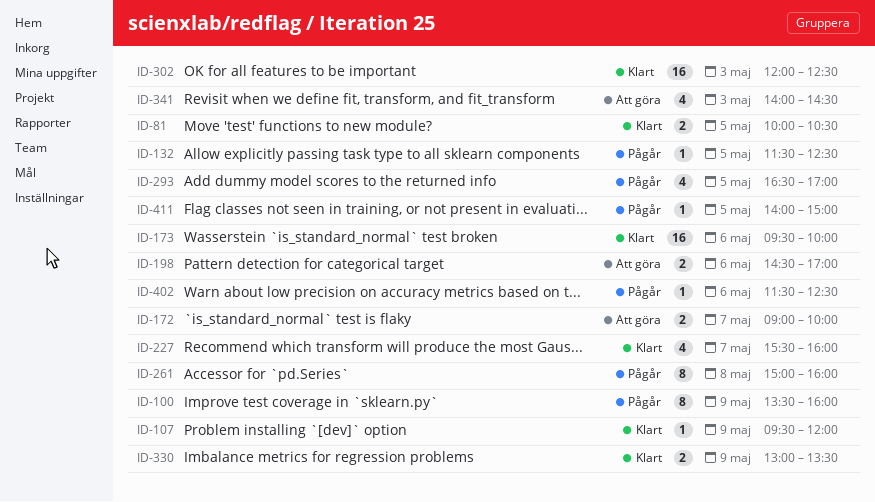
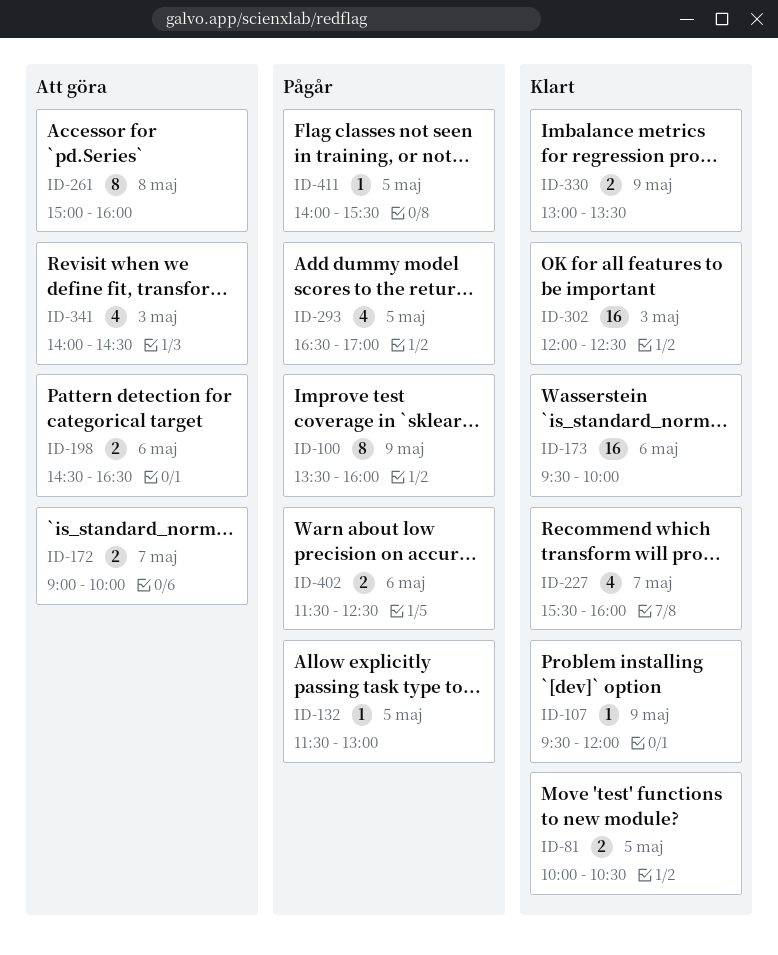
ID-132, ends: 12:30 -> 13:00
ID-198, ends: 17:00 -> 16:30
ID-261, status: Pågår -> Att göra
ID-402, estimate: 1 -> 2
ID-411, ends: 15:00 -> 15:30

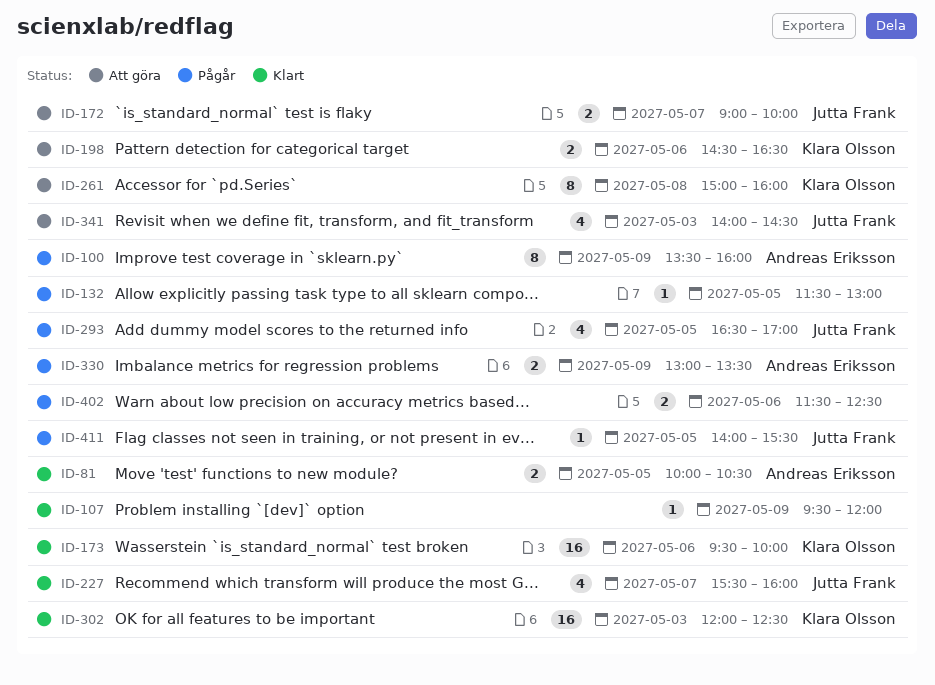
ID-330, status: Klart -> Pågår

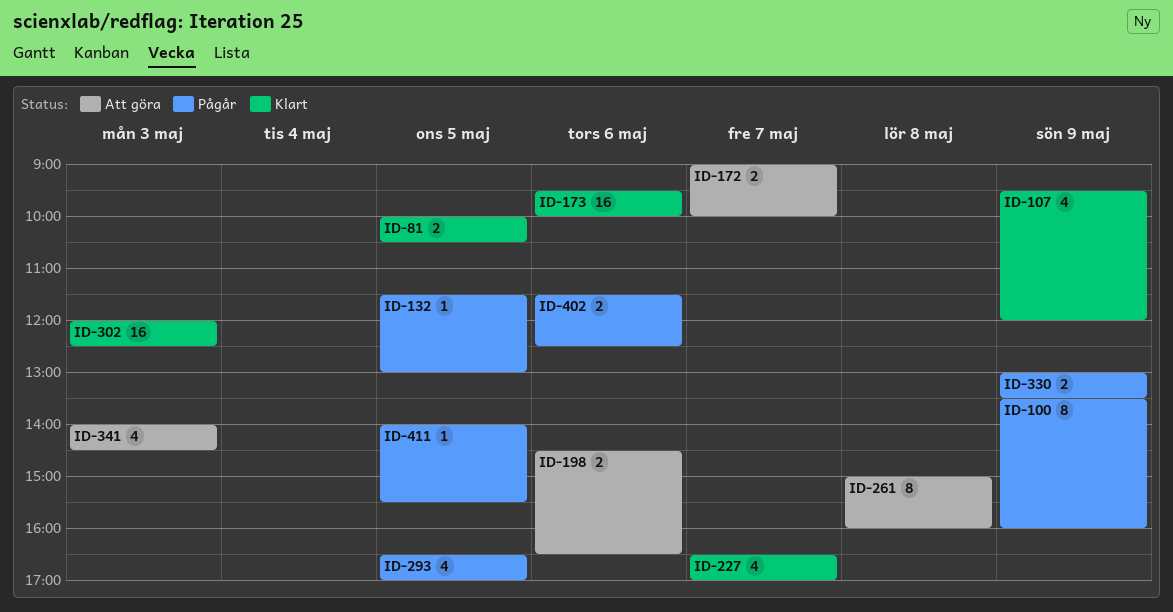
ID-107, estimate: 1 -> 4
ID-227, begins: 15:30 -> 16:30
ID-227, ends: 16:00 -> 17:00

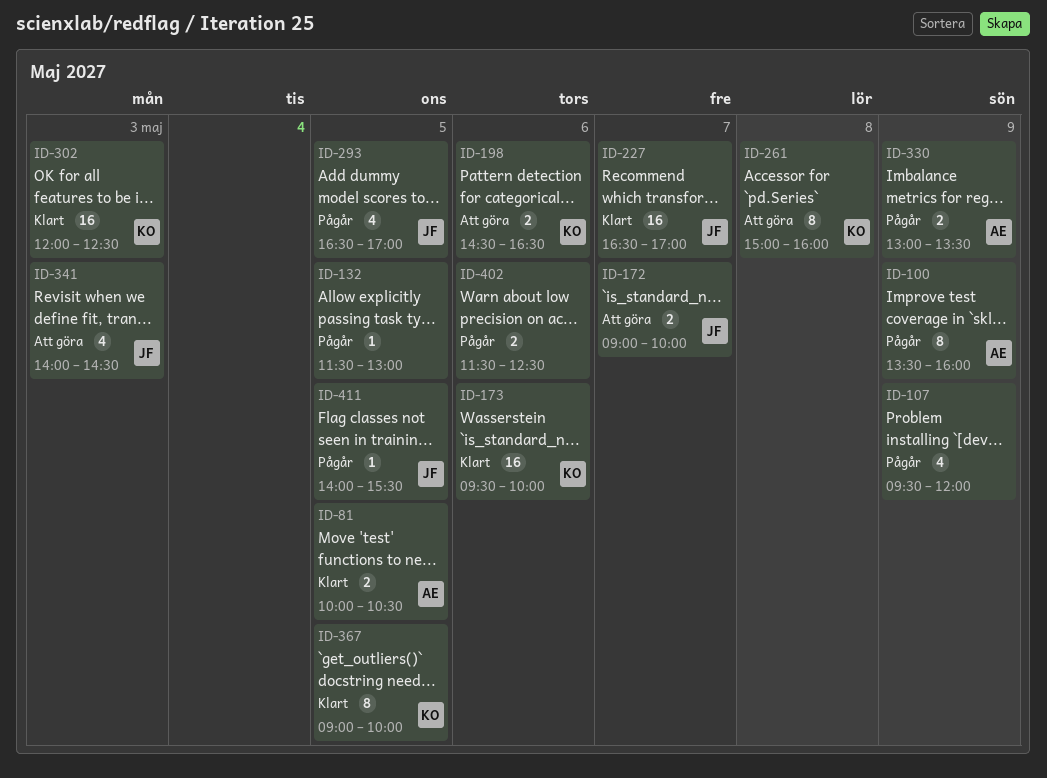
ID-107, status: Klart -> Pågår
ID-227, estimate: 4 -> 16
ID-367: none -> present

